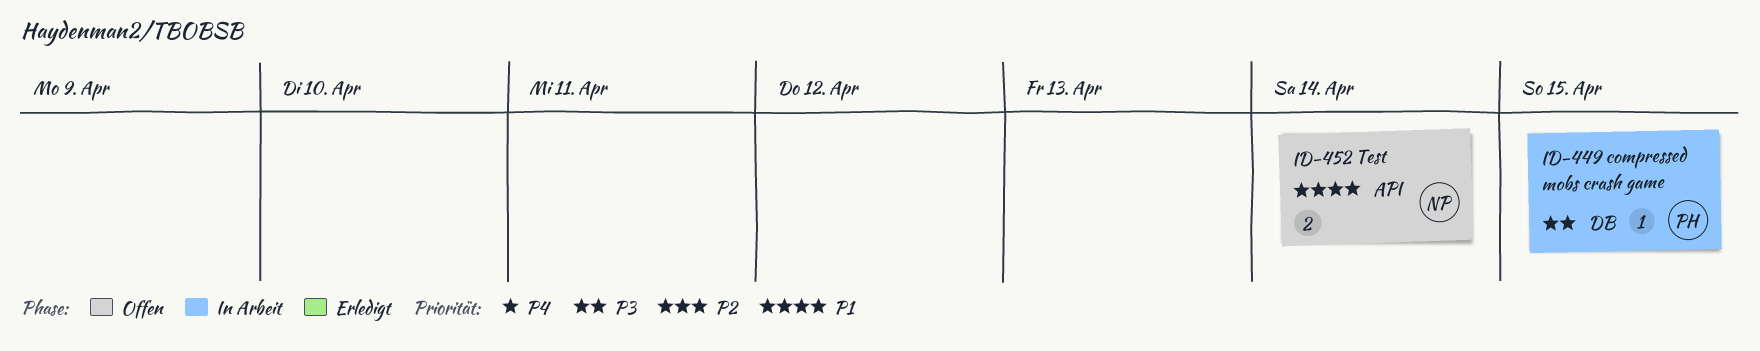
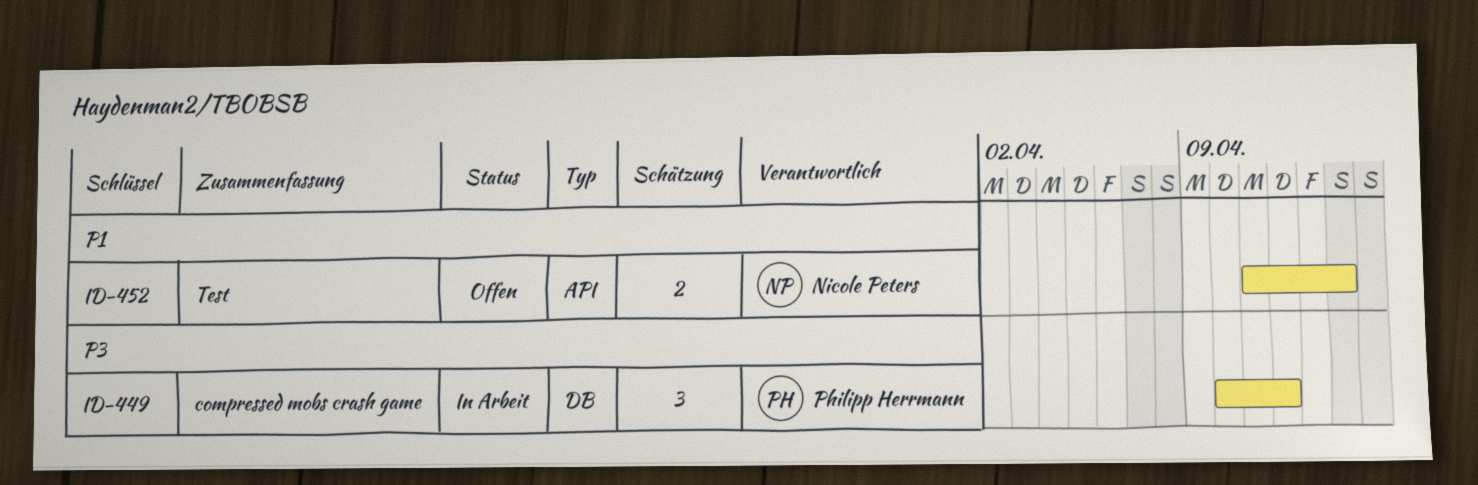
ID-449, estimate: 1 -> 3
ID-449, due: Apr 15 -> Apr 12

